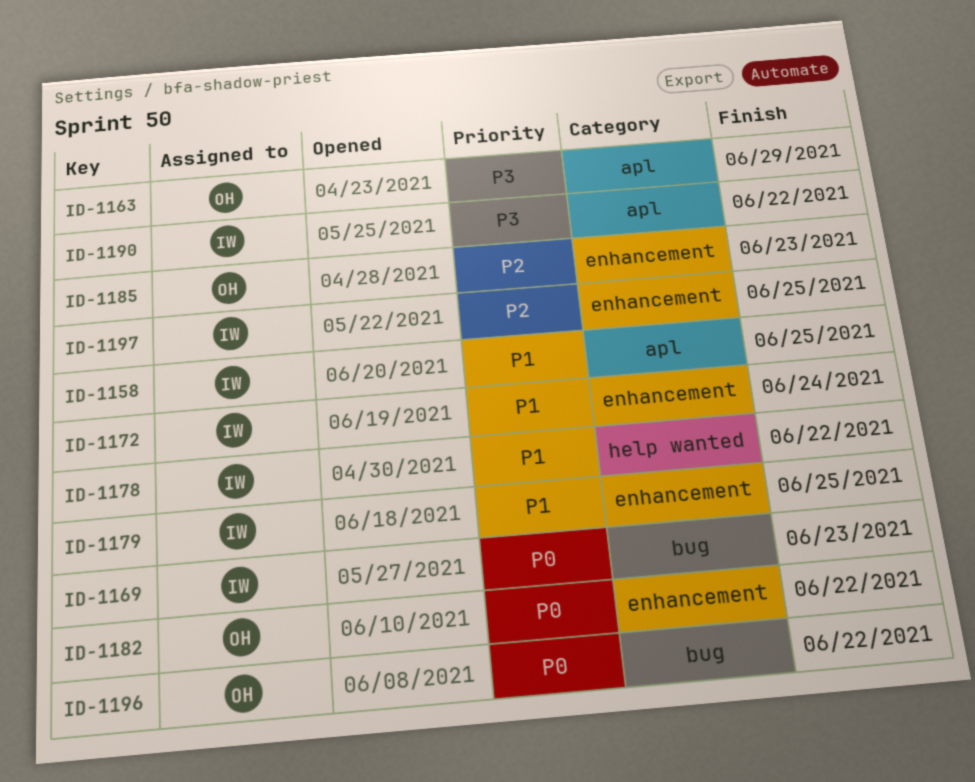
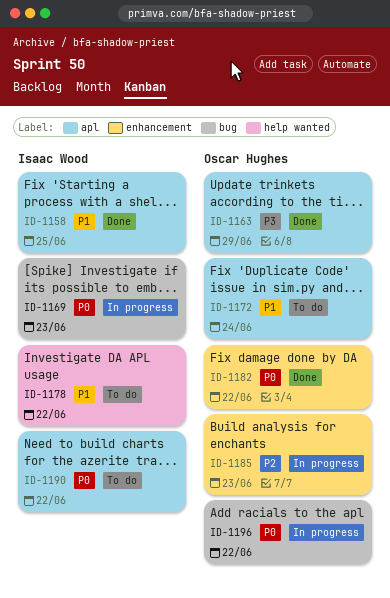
ID-1172, owner: Isaac Wood -> Oscar Hughes
ID-1172, label: enhancement -> apl
ID-1179: present -> none
ID-1190, priority: P3 -> P0
ID-1197: present -> none

